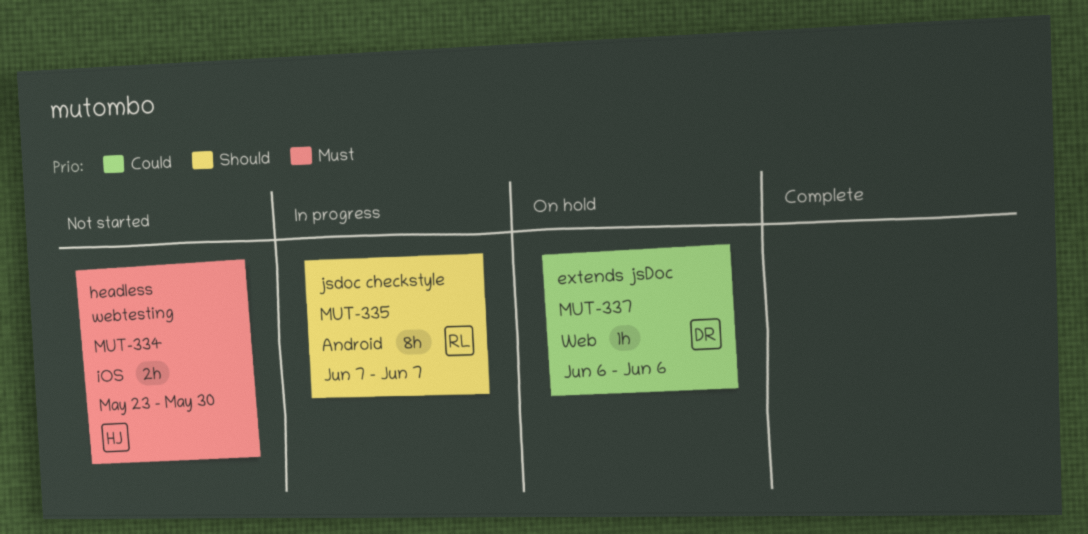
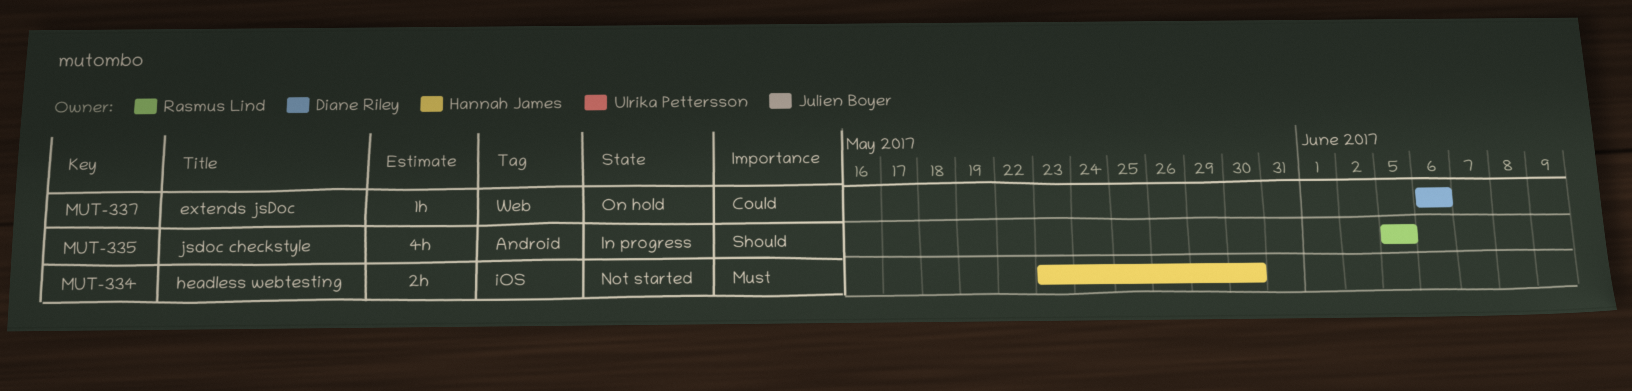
MUT-335, estimate: 8h -> 4h
MUT-335, start: Jun 7 -> Jun 5
MUT-335, due: Jun 7 -> Jun 5

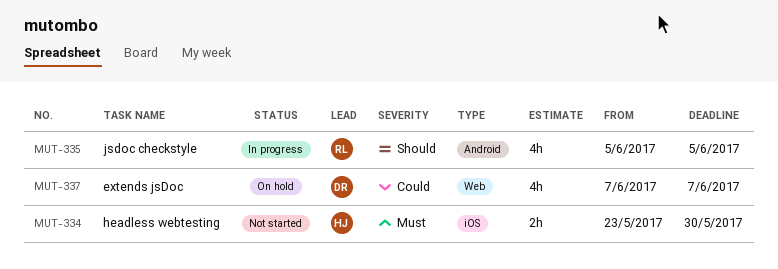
MUT-337, estimate: 1h -> 4h
MUT-337, start: Jun 6 -> Jun 7
MUT-337, due: Jun 6 -> Jun 7

